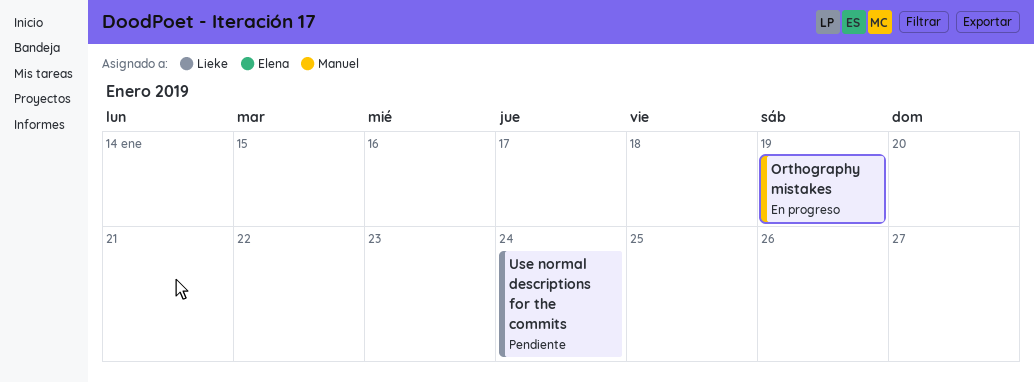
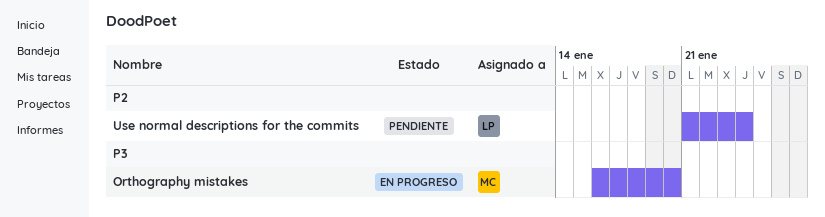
Orthography mistakes, due: Jan 19 -> Jan 20

